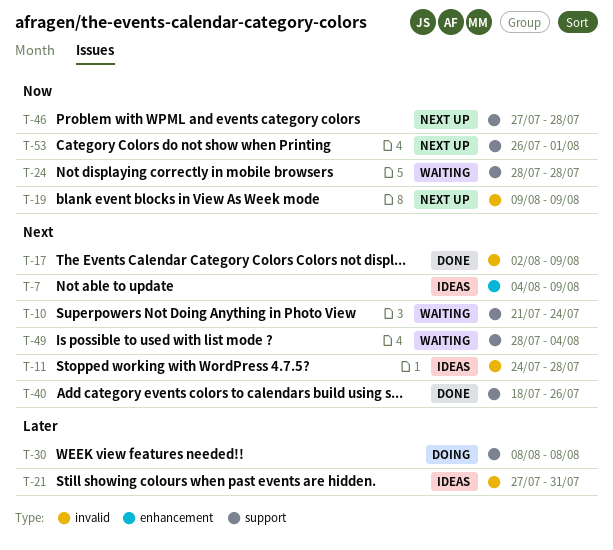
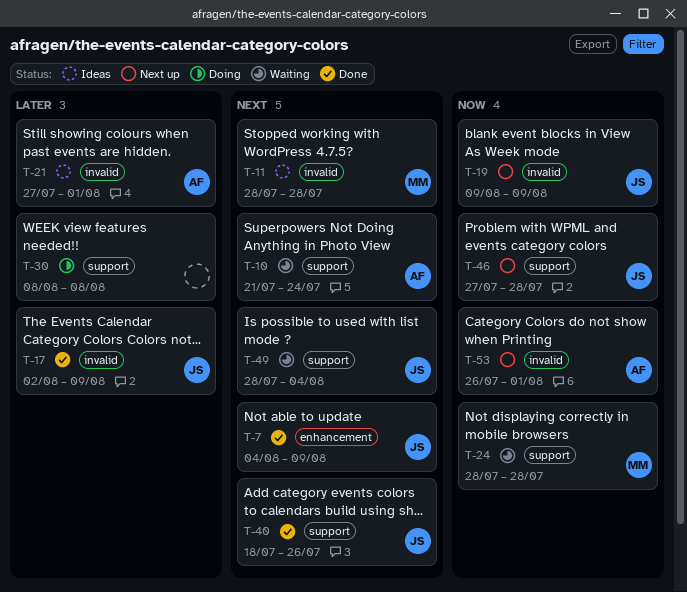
T-7, status: Ideas -> Done
T-11, start: Jul 24 -> Jul 28
T-17, priority: Next -> Later
T-21, due: Jul 31 -> Aug 1
T-53, label: support -> invalid

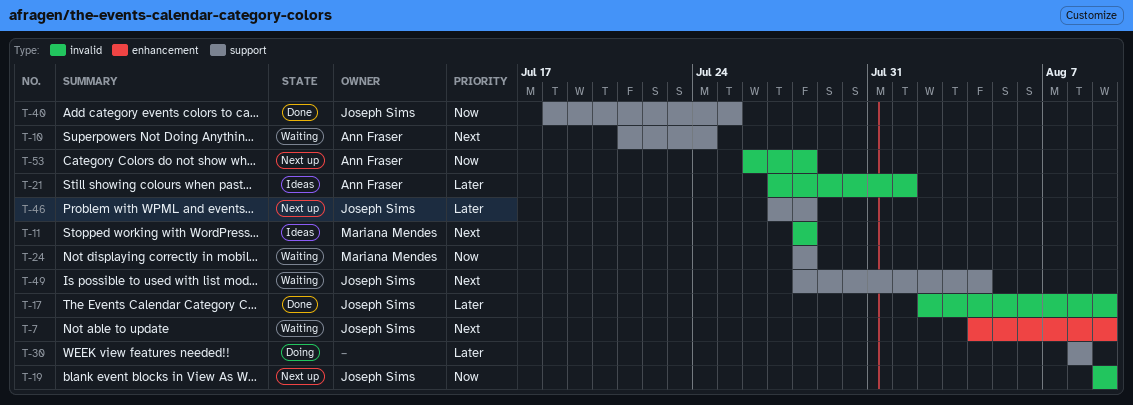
T-7, status: Done -> Waiting
T-40, priority: Next -> Now
T-40, due: Jul 26 -> Jul 25
T-46, priority: Now -> Later
T-53, due: Aug 1 -> Jul 28

